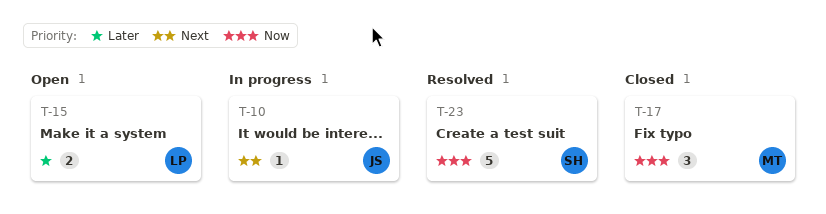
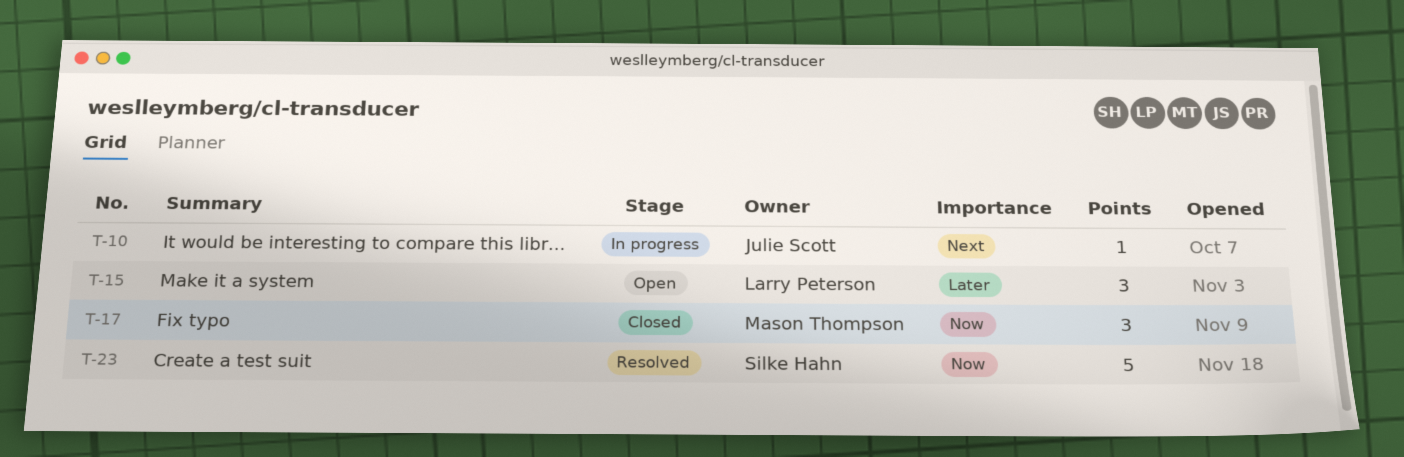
T-15, estimate: 2 -> 3

